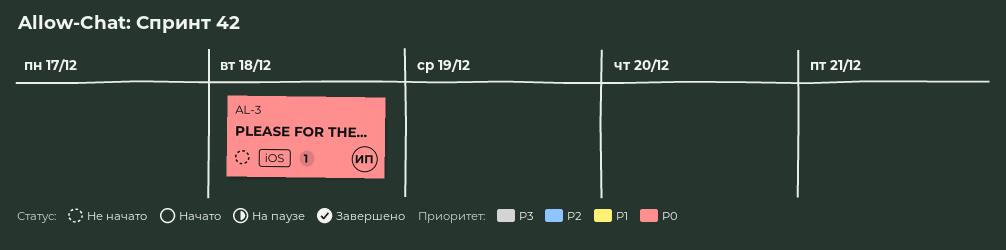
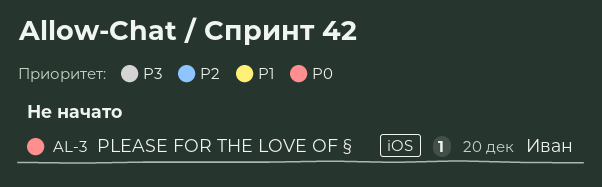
AL-3, due: Dec 18 -> Dec 20

